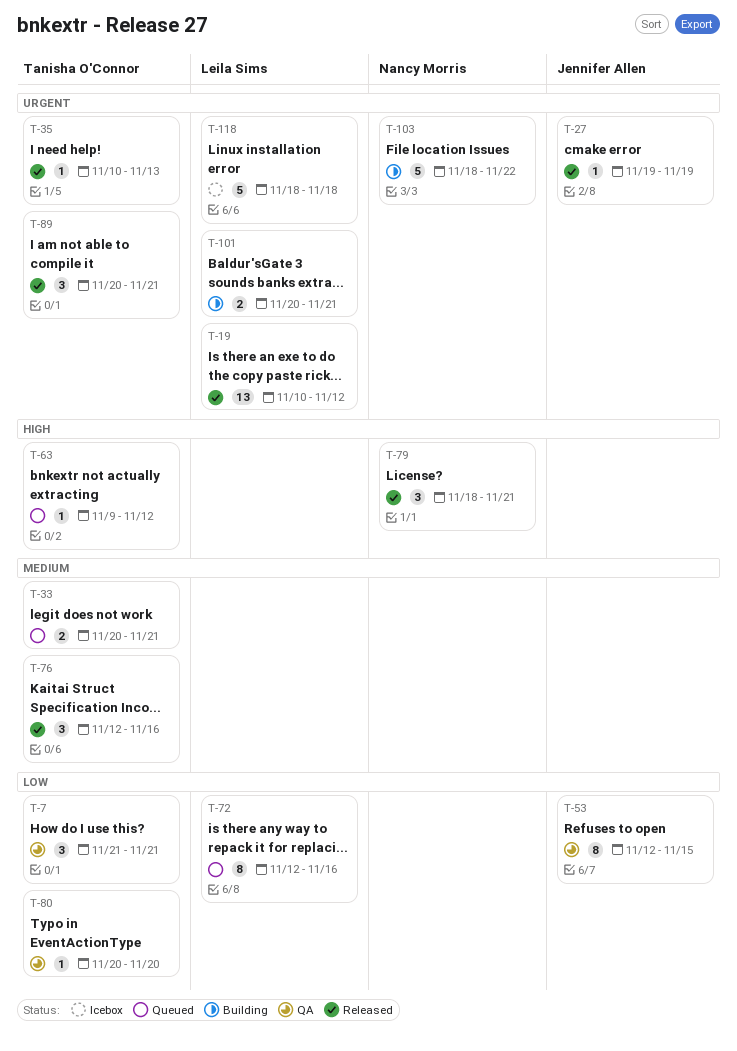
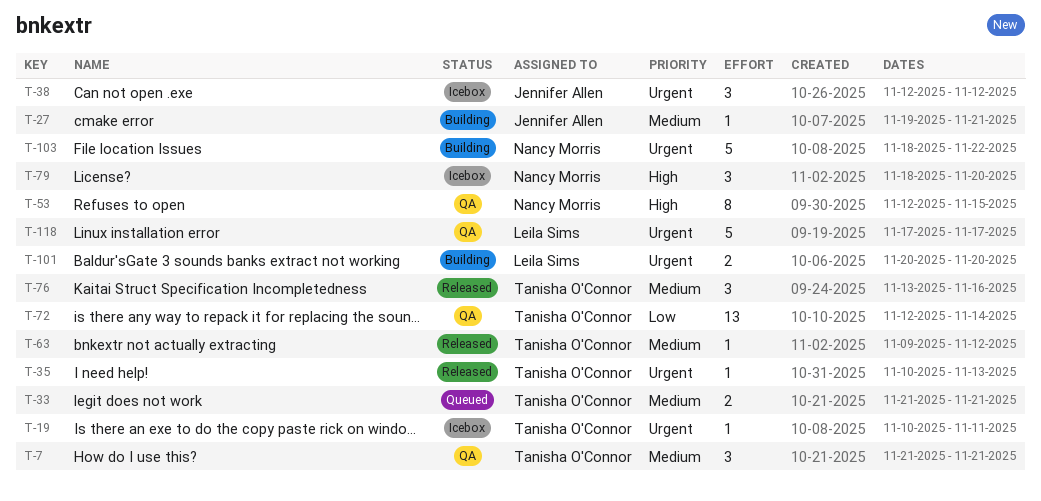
T-7, priority: Low -> Medium
T-19, status: Released -> Icebox
T-19, owner: Leila Sims -> Tanisha O'Connor
T-19, estimate: 13 -> 1
T-19, due: Nov 12 -> Nov 11
T-27, status: Released -> Building
T-27, priority: Urgent -> Medium
T-27, due: Nov 19 -> Nov 21
T-33, start: Nov 20 -> Nov 21
T-38: none -> present
T-53, owner: Jennifer Allen -> Nancy Morris
T-53, priority: Low -> High
T-63, status: Queued -> Released
T-63, priority: High -> Medium
T-72, status: Queued -> QA
T-72, owner: Leila Sims -> Tanisha O'Connor
T-72, estimate: 8 -> 13
T-72, due: Nov 16 -> Nov 14
T-76, start: Nov 12 -> Nov 13
T-79, status: Released -> Icebox
T-79, due: Nov 21 -> Nov 20
T-80: present -> none
T-89: present -> none
T-101, due: Nov 21 -> Nov 20
T-118, status: Icebox -> QA
T-118, start: Nov 18 -> Nov 17
T-118, due: Nov 18 -> Nov 17

